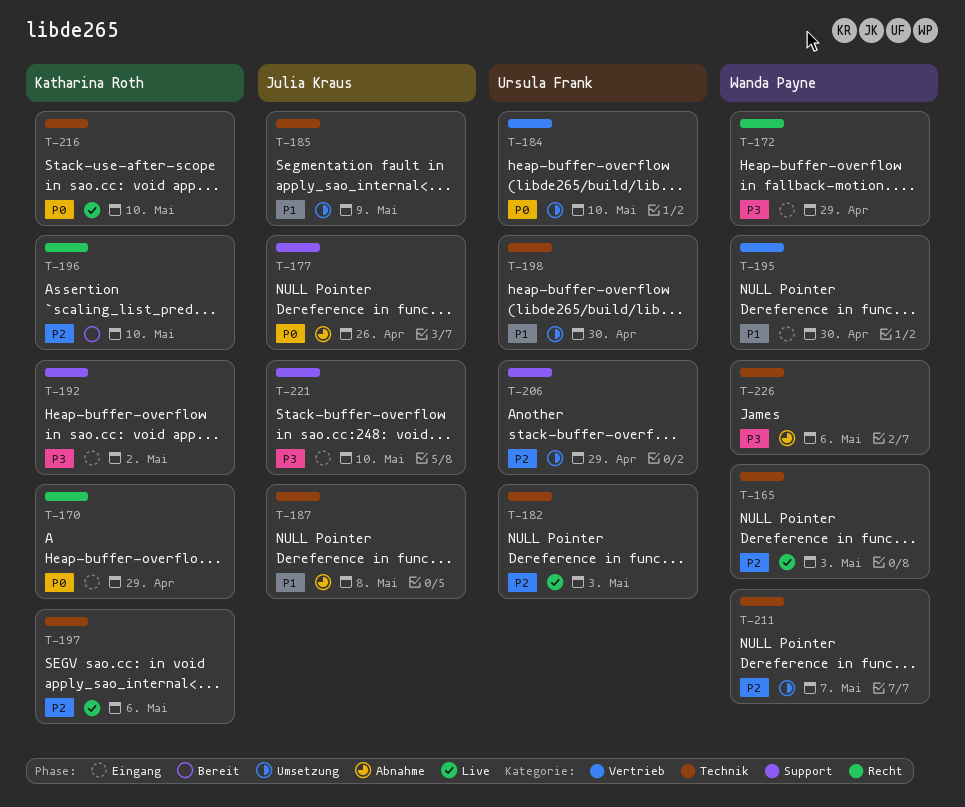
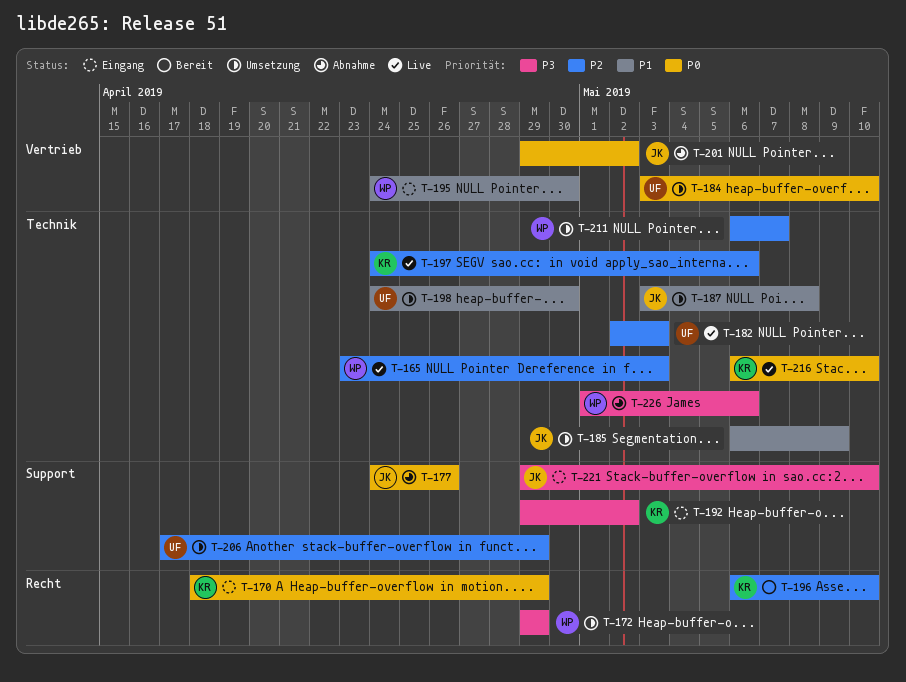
T-172, status: Eingang -> Umsetzung
T-187, status: Abnahme -> Umsetzung
T-201: none -> present

